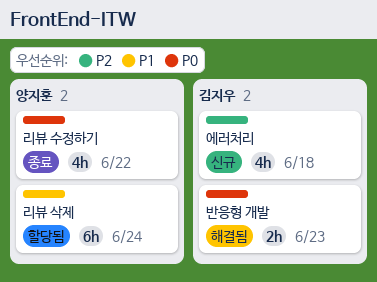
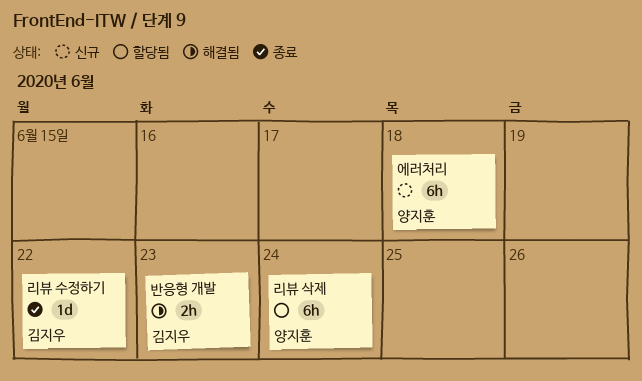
리뷰 수정하기, owner: 양지훈 -> 김지우
리뷰 수정하기, estimate: 4h -> 1d
에러처리, owner: 김지우 -> 양지훈
에러처리, estimate: 4h -> 6h

